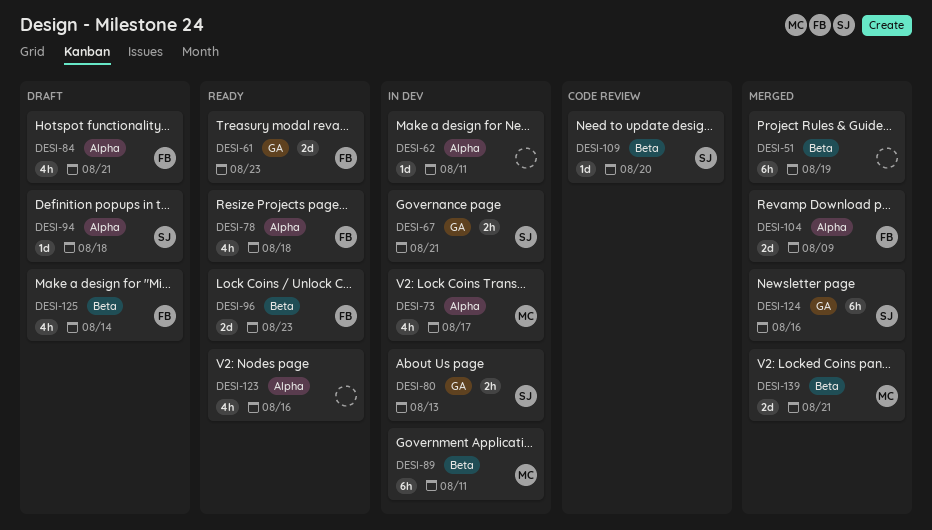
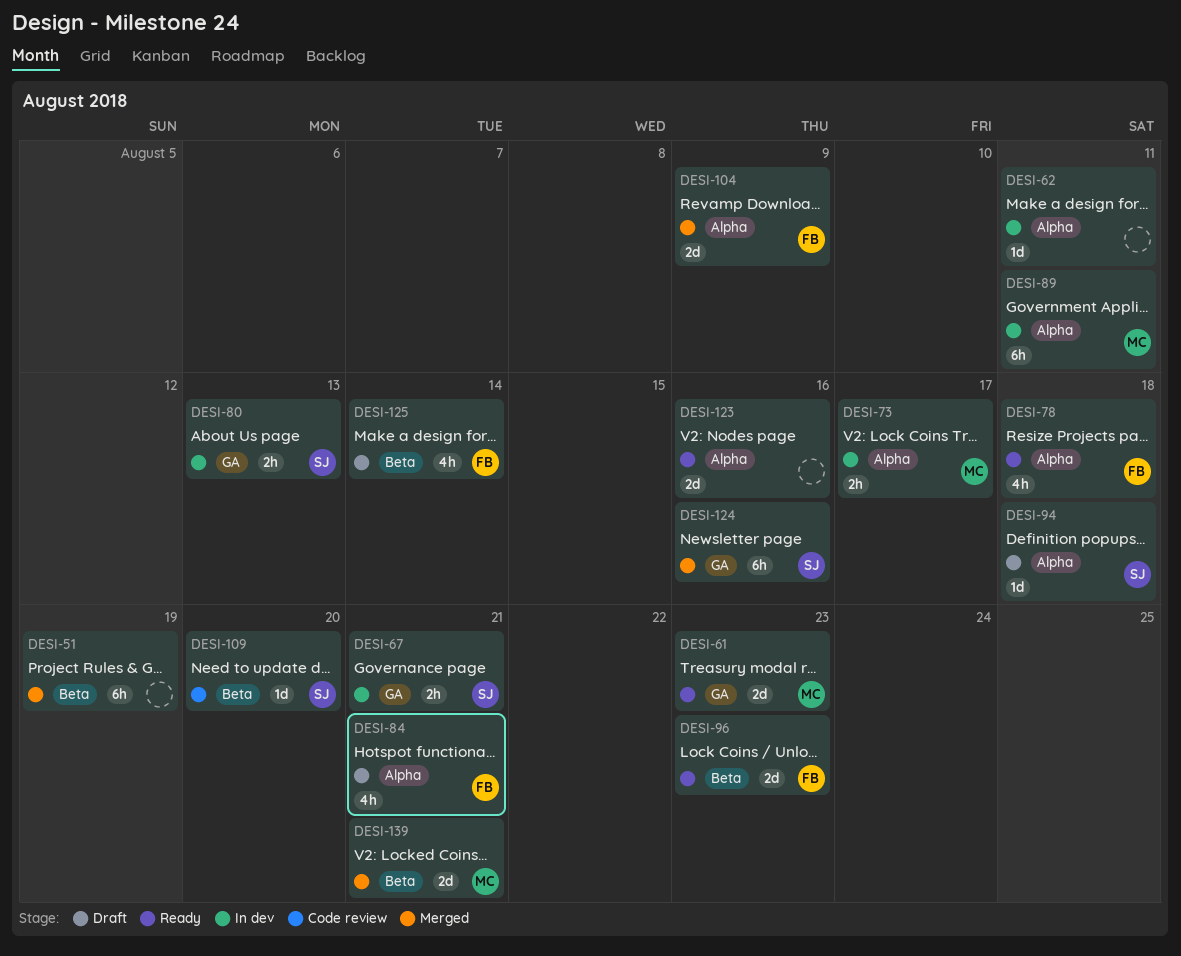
DESI-61, owner: FB -> MC
DESI-73, estimate: 4h -> 2h
DESI-89, label: Beta -> Alpha
DESI-123, estimate: 4h -> 2d

